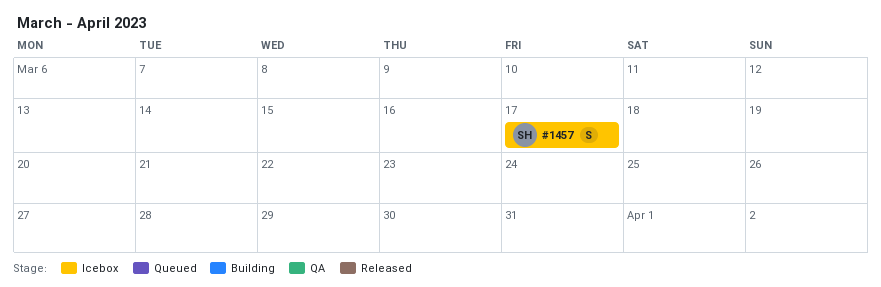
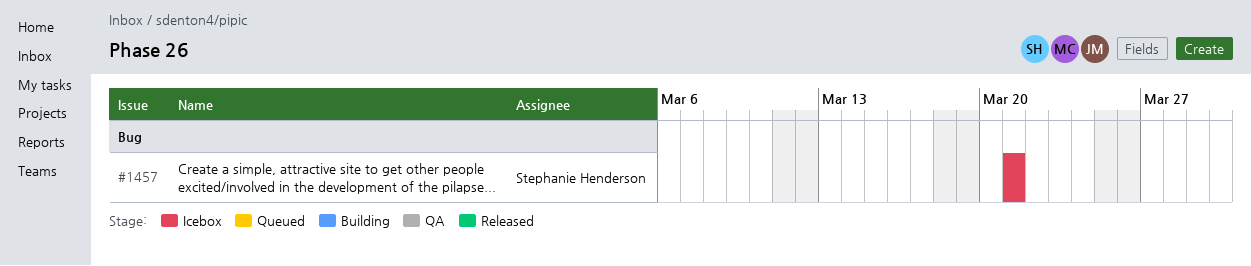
#1457, start: Mar 17 -> Mar 21
#1457, due: Mar 17 -> Mar 21

